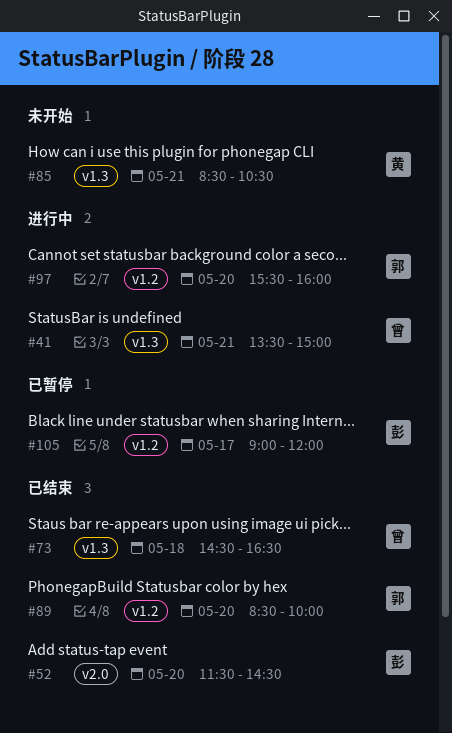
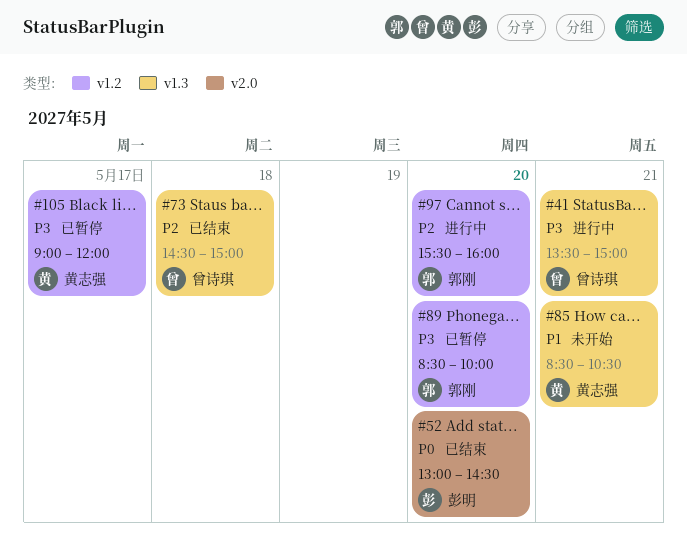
#52, begins: 11:30 -> 13:00
#73, ends: 16:30 -> 15:00
#89, status: 已结束 -> 已暂停
#105, owner: 彭明 -> 黄志强

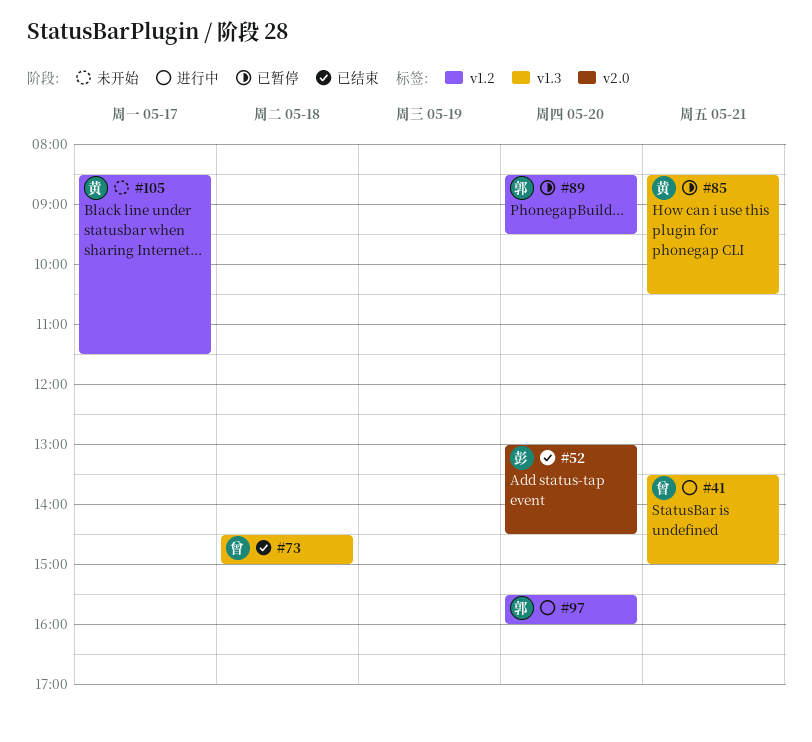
#85, status: 未开始 -> 已暂停
#89, ends: 10:00 -> 09:30
#105, status: 已暂停 -> 未开始
#105, begins: 09:00 -> 08:30
#105, ends: 12:00 -> 11:30

